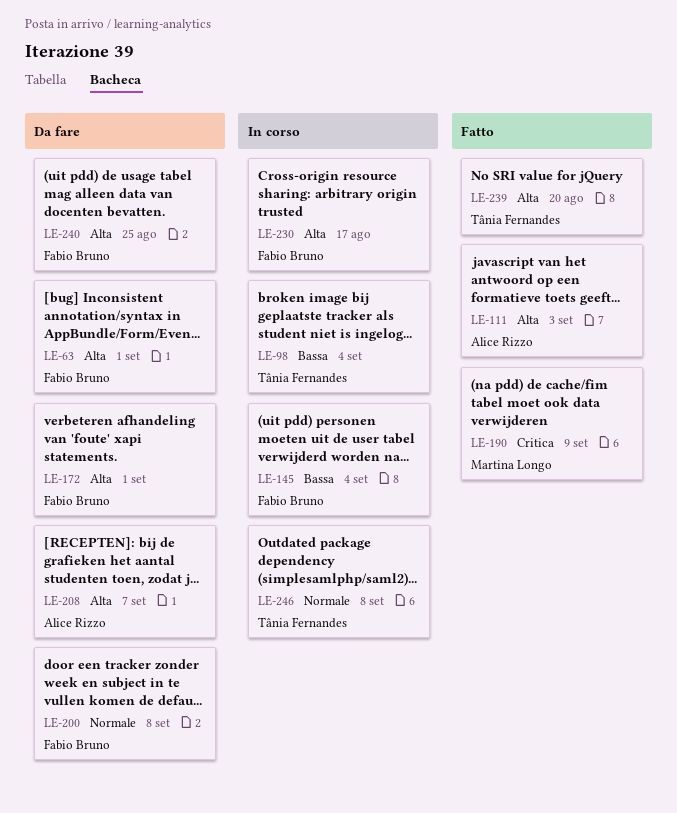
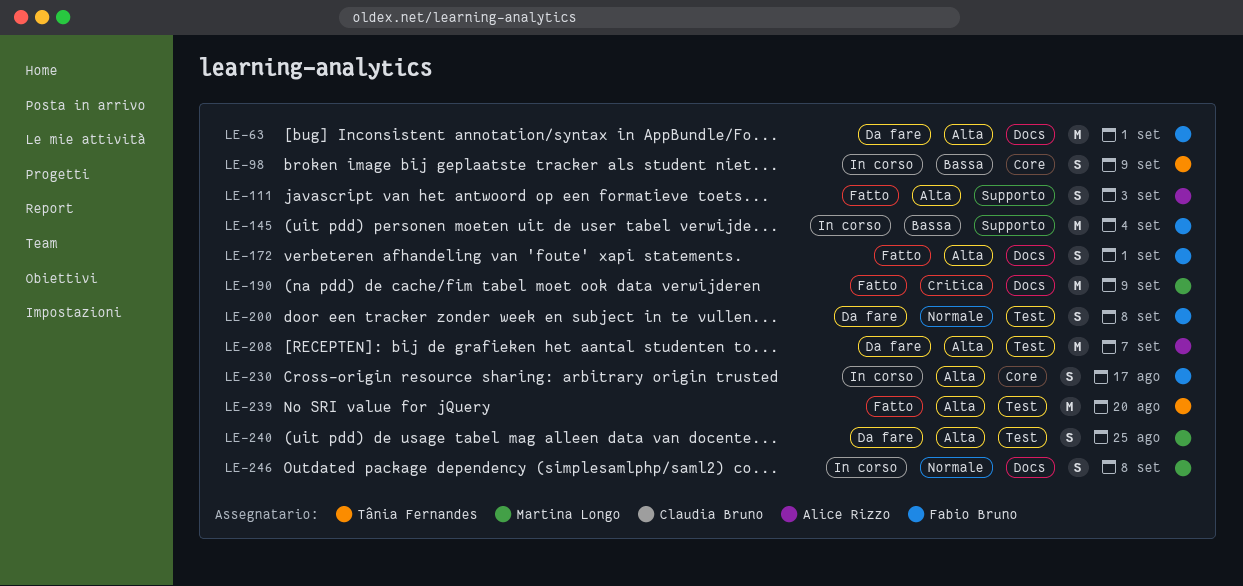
LE-98, due: Sep 4 -> Sep 9
LE-172, status: Da fare -> Fatto
LE-240, owner: Fabio Bruno -> Martina Longo
LE-246, owner: Tânia Fernandes -> Martina Longo

